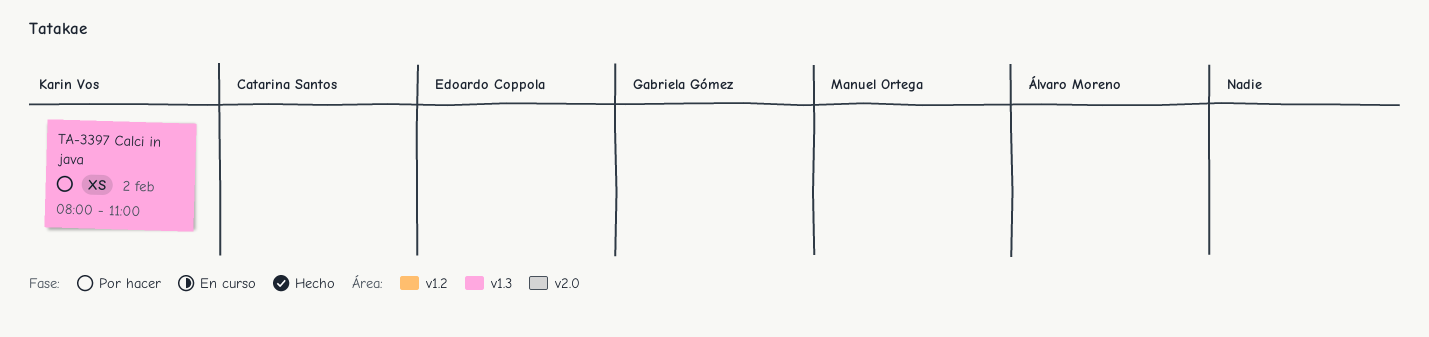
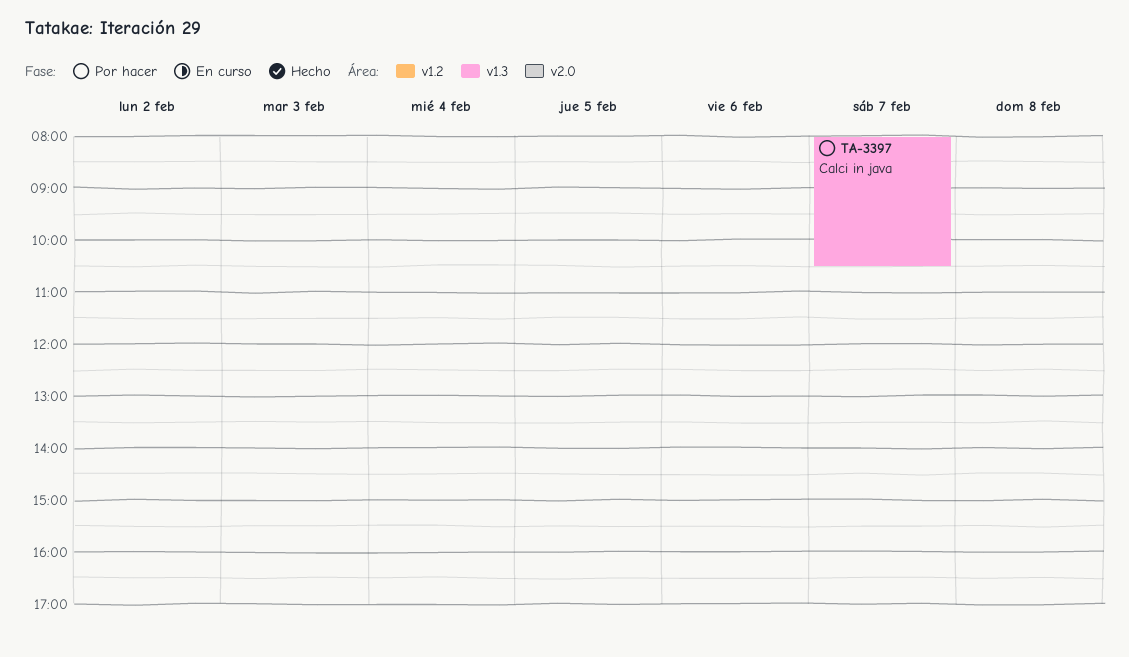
TA-3397, day: Feb 2 -> Feb 7
TA-3397, ends: 11:00 -> 10:30

